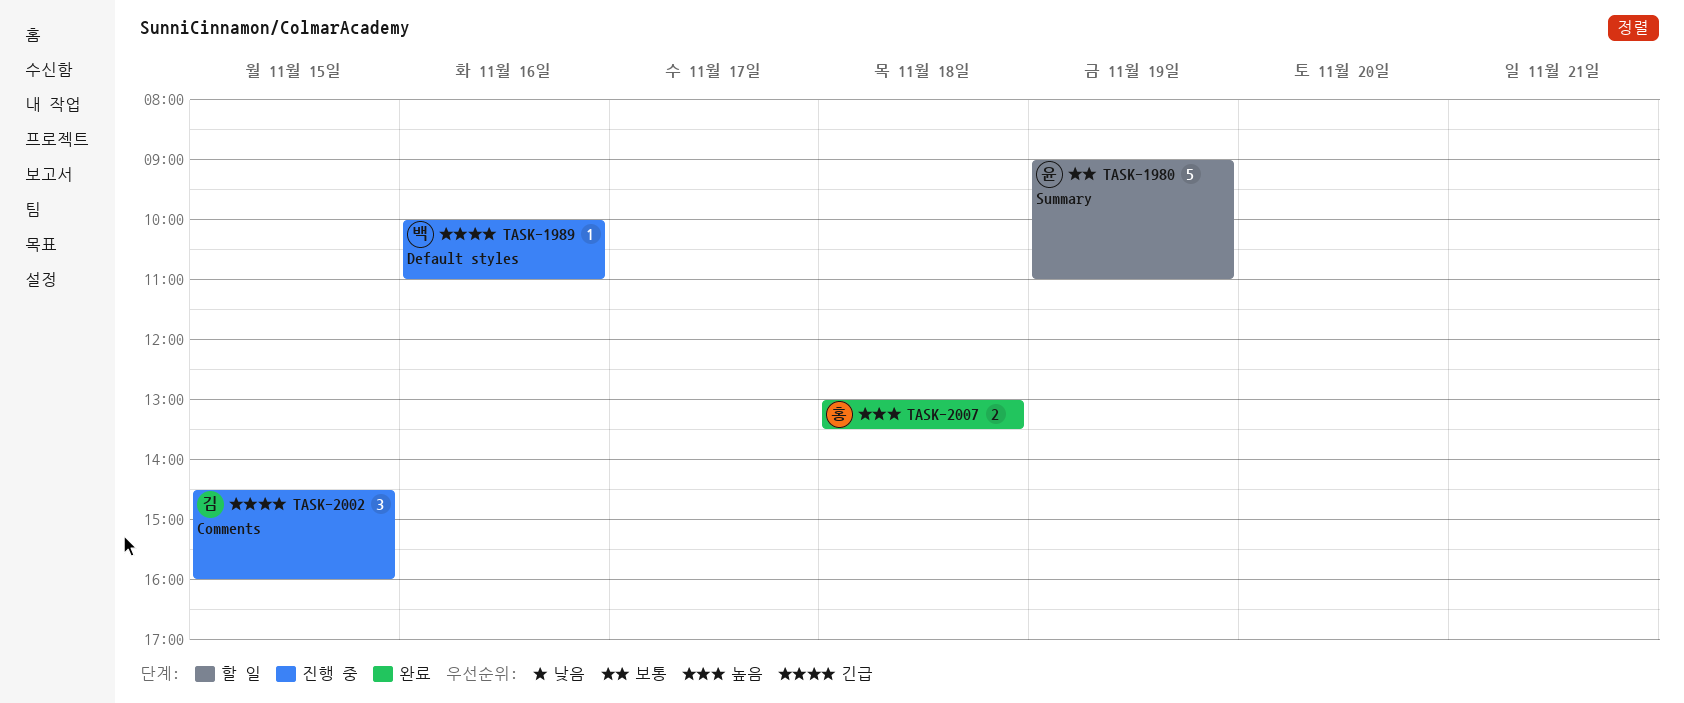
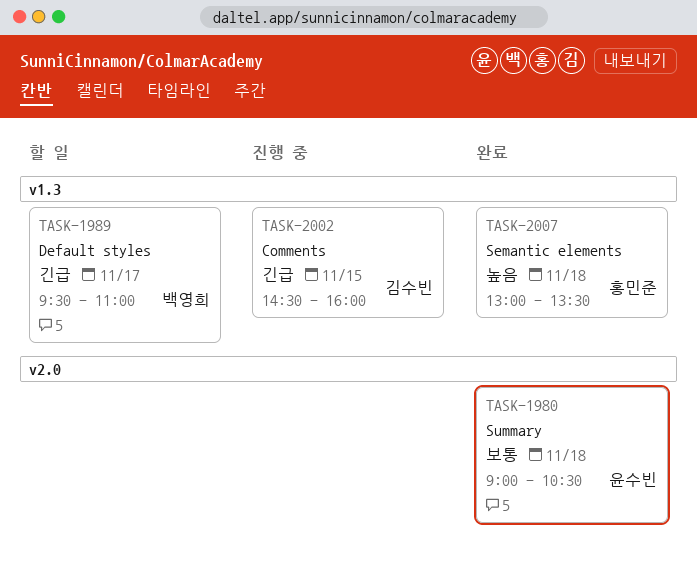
TASK-1980, status: 할 일 -> 완료
TASK-1980, day: Nov 19 -> Nov 18
TASK-1980, ends: 11:00 -> 10:30
TASK-1989, status: 진행 중 -> 할 일
TASK-1989, day: Nov 16 -> Nov 17
TASK-1989, begins: 10:00 -> 09:30

